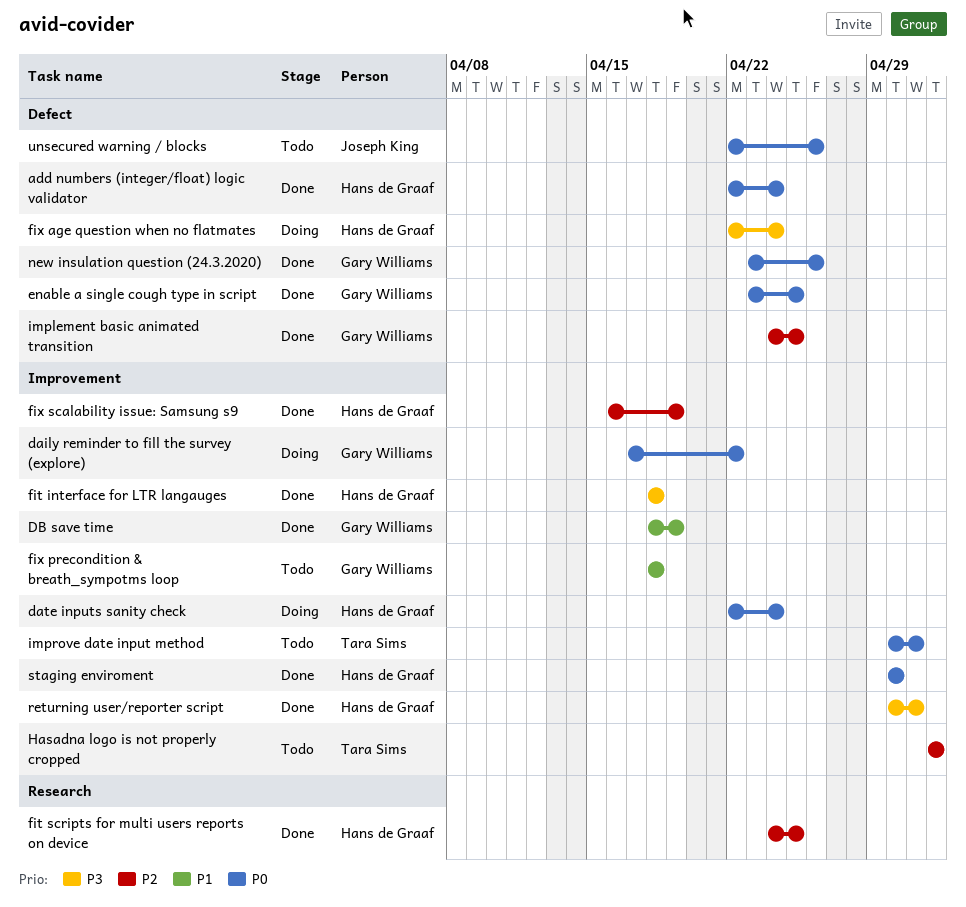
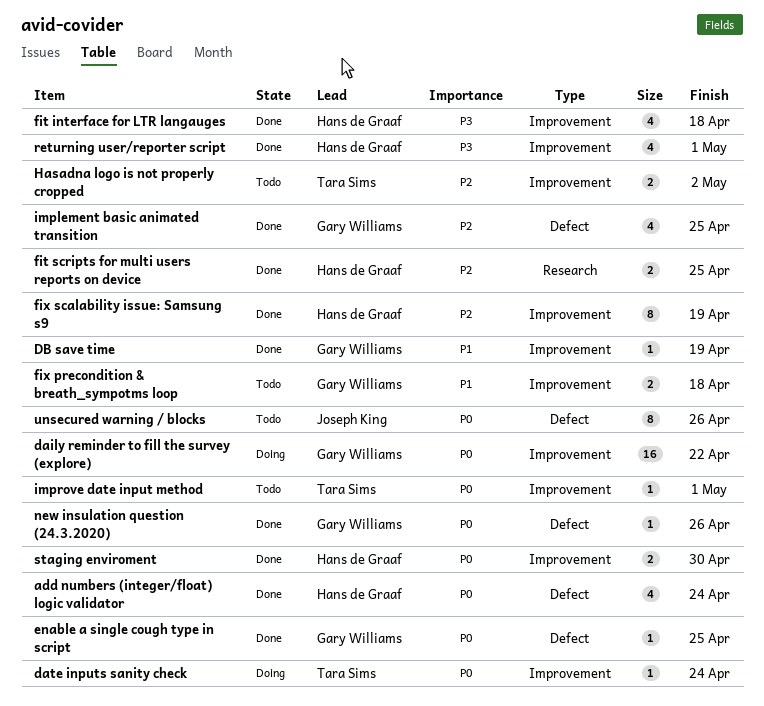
date inputs sanity check, owner: Hans de Graaf -> Tara Sims
fix age question when no flatmates: present -> none

